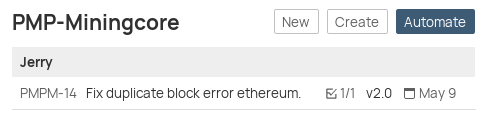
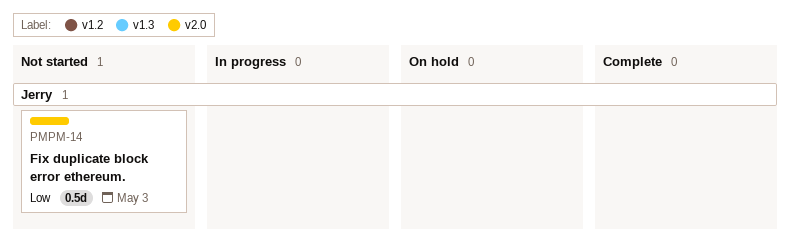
PMPM-14, due: May 9 -> May 3

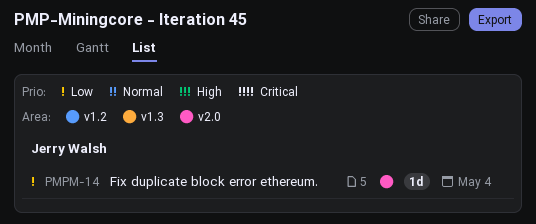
PMPM-14, estimate: 0.5d -> 1d
PMPM-14, due: May 3 -> May 4

